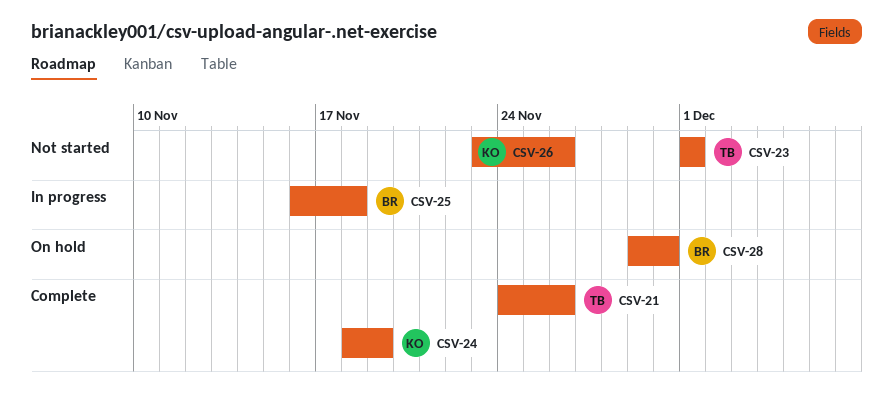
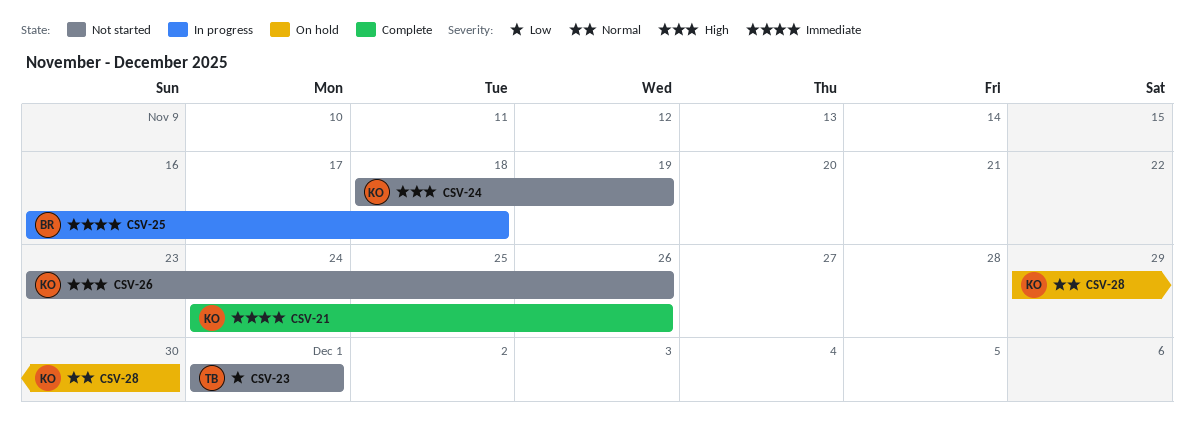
CSV-21, owner: TB -> KO
CSV-24, status: Complete -> Not started
CSV-28, owner: BR -> KO

